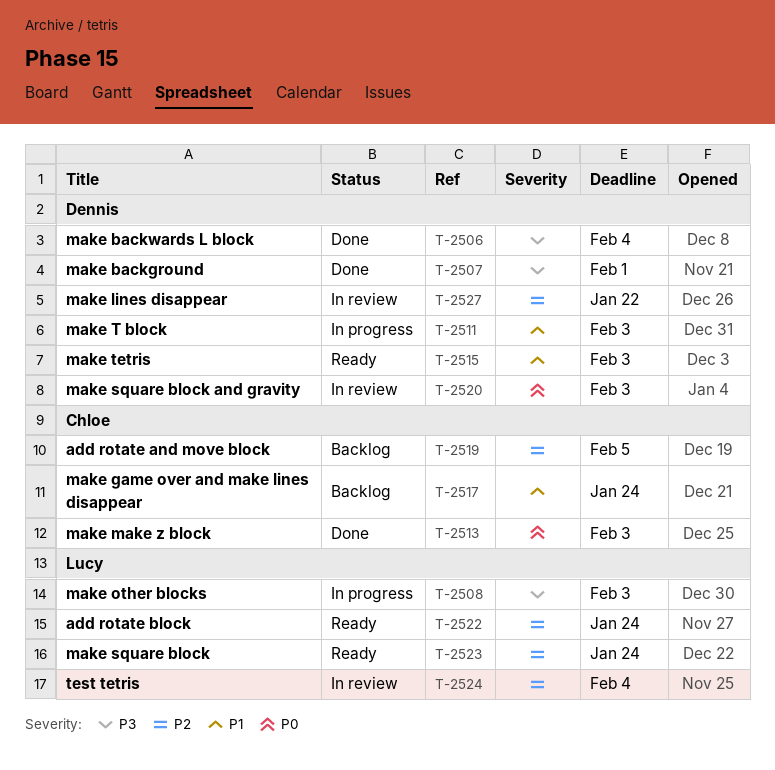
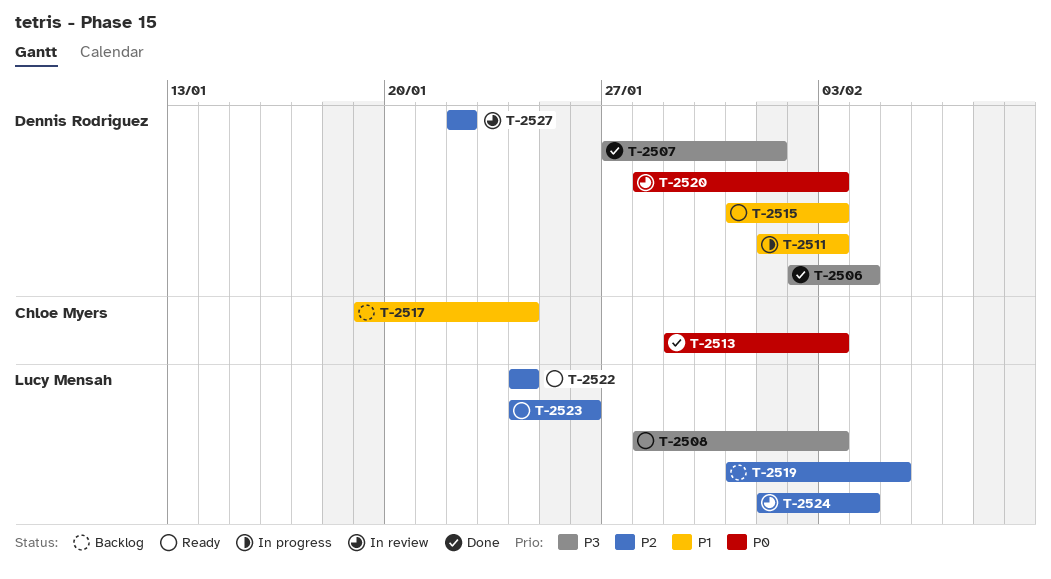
T-2508, status: In progress -> Ready
T-2519, owner: Chloe Myers -> Lucy Mensah
T-2523, due: Jan 24 -> Jan 26

